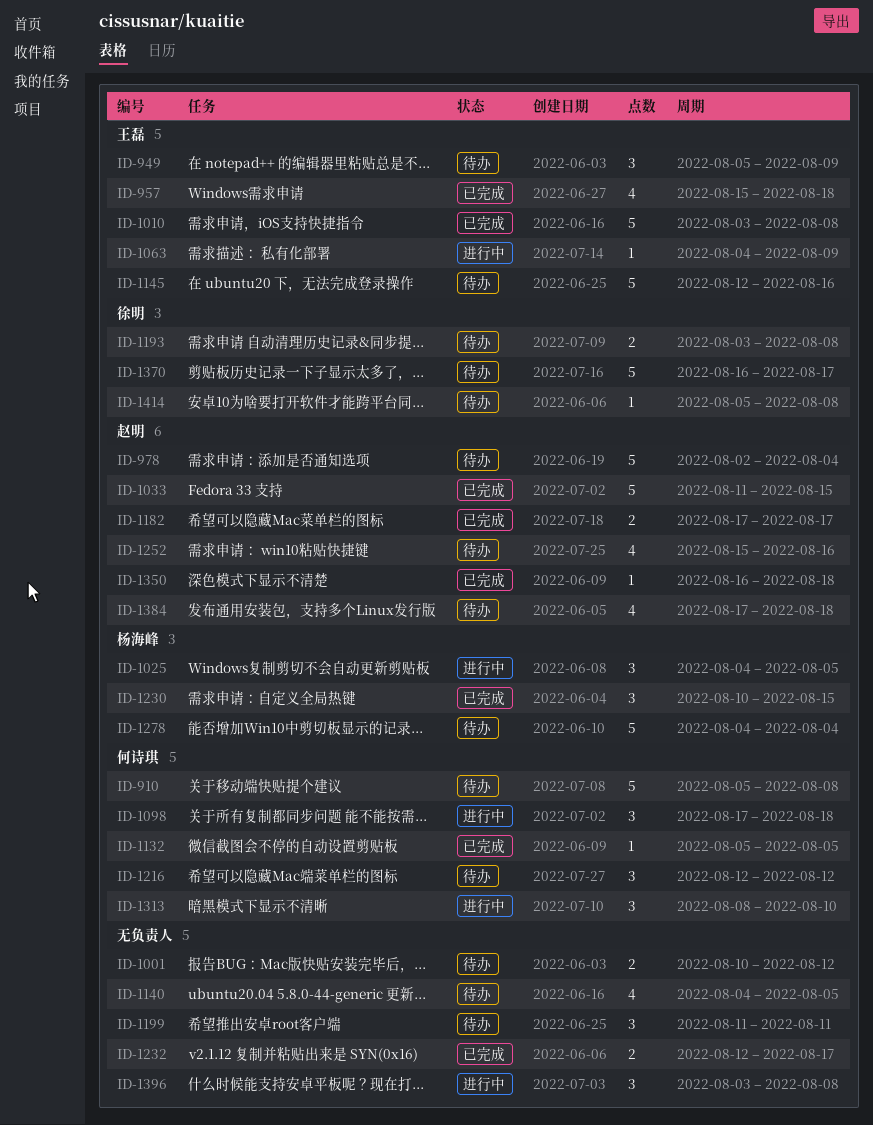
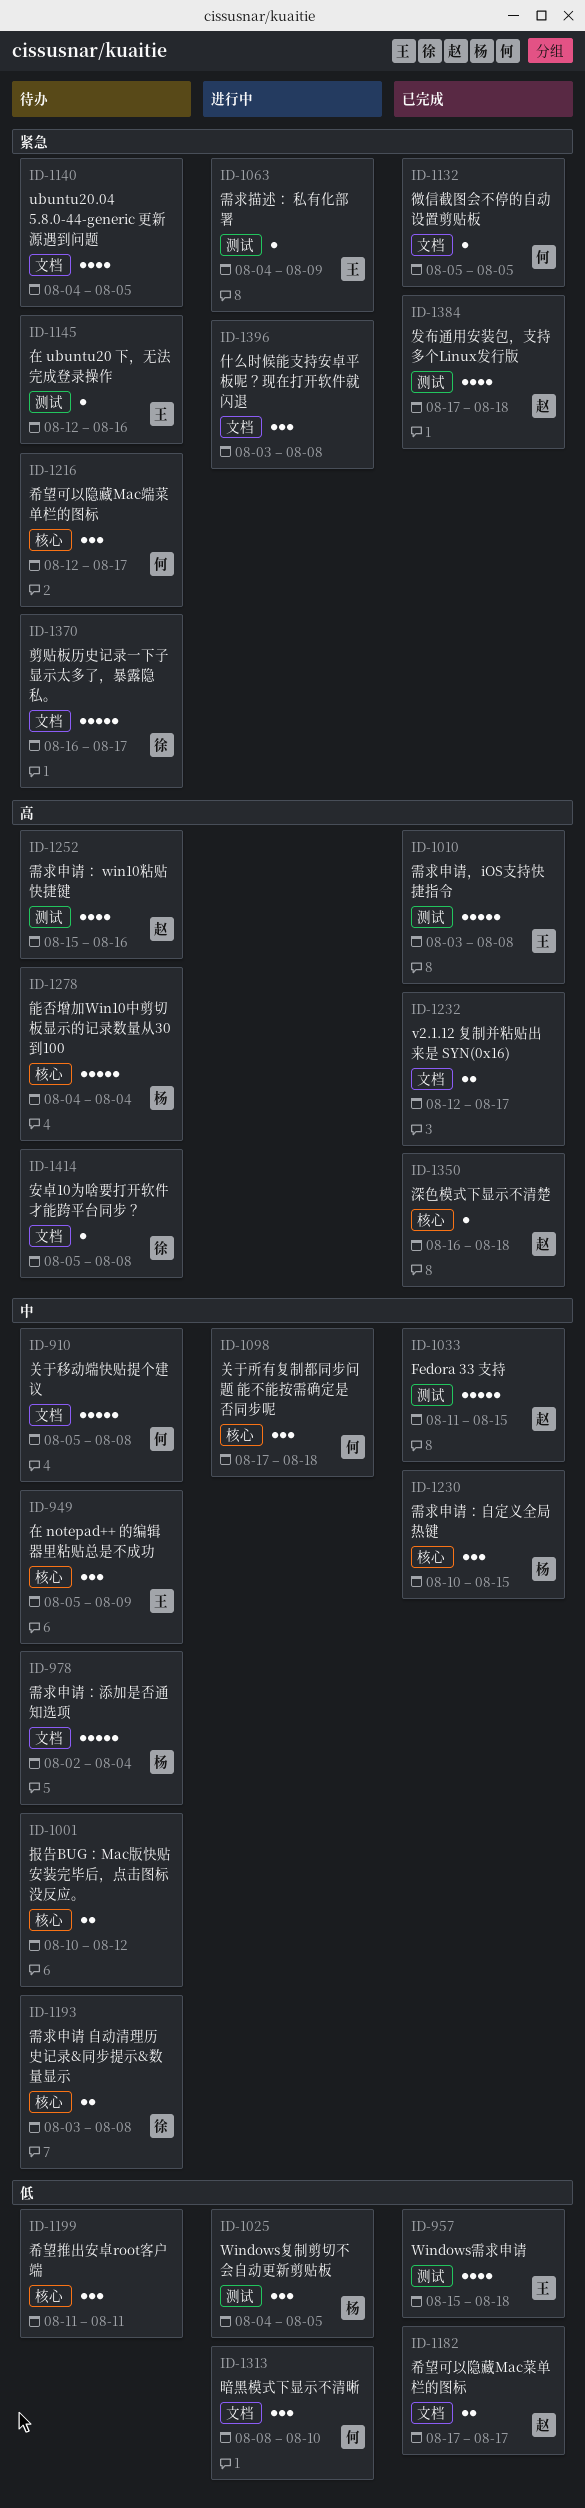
ID-978, owner: 赵明 -> 杨海峰
ID-1145, estimate: 5 -> 1
ID-1216, due: Aug 12 -> Aug 17
ID-1384, status: 待办 -> 已完成

